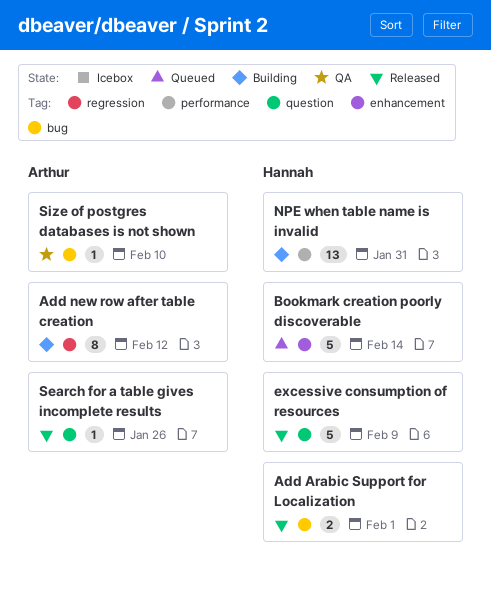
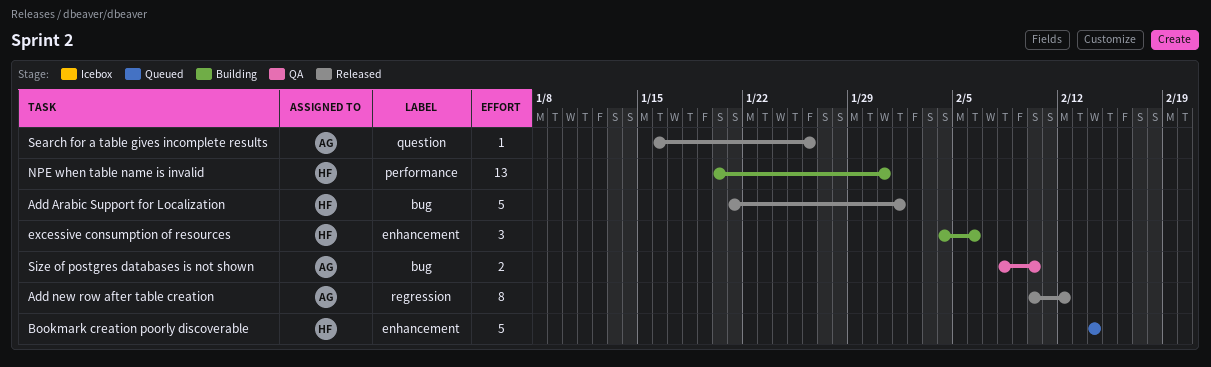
Add Arabic Support for Localization, estimate: 2 -> 5
Add new row after table creation, status: Building -> Released
excessive consumption of resources, status: Released -> Building
excessive consumption of resources, label: question -> enhancement
excessive consumption of resources, estimate: 5 -> 3
excessive consumption of resources, due: Feb 9 -> Feb 6
Size of postgres databases is not shown, estimate: 1 -> 2

